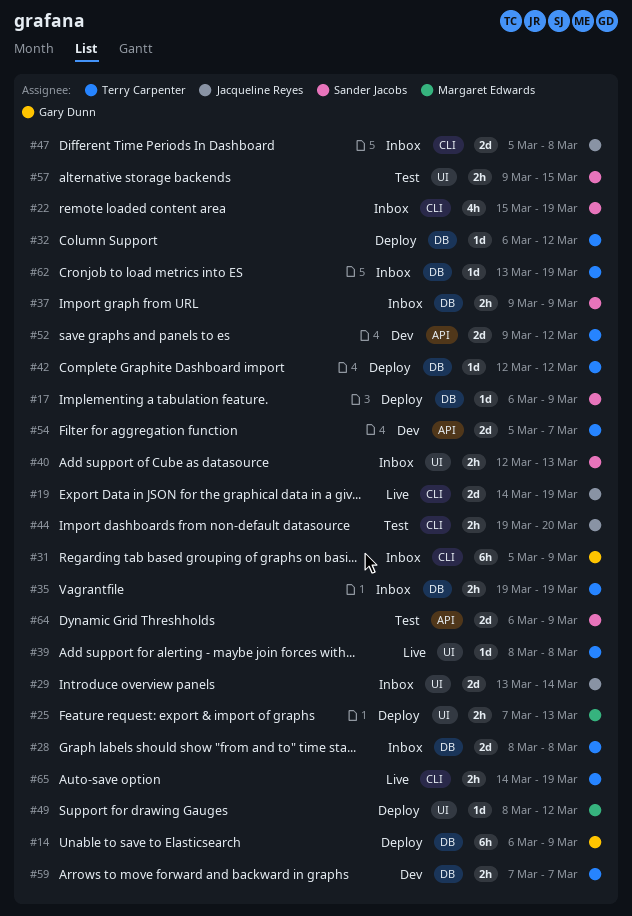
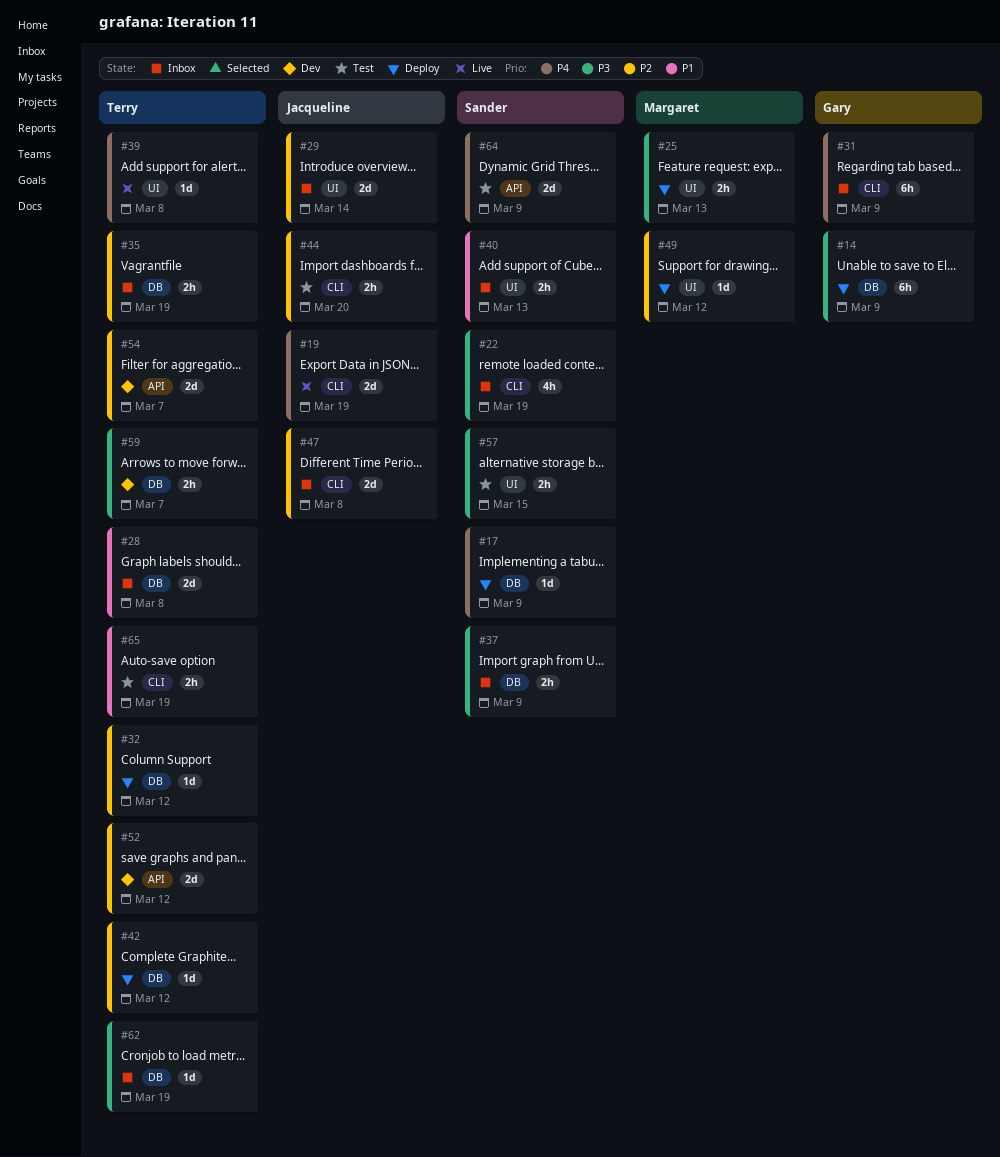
#65, status: Live -> Test

